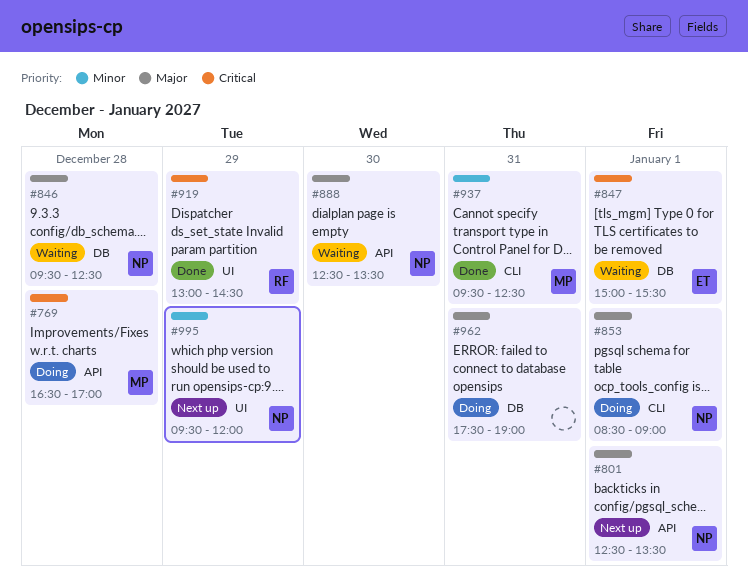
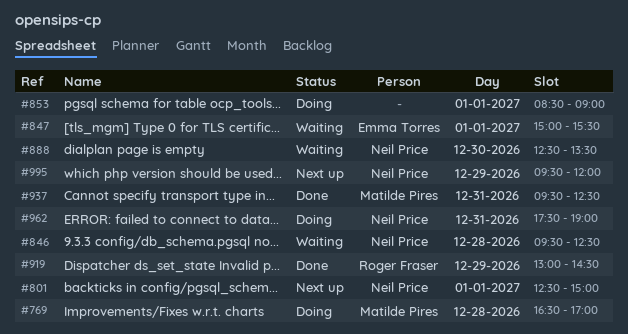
#801, ends: 13:30 -> 15:00
#853, owner: Neil Price -> none
#962, owner: none -> Neil Price

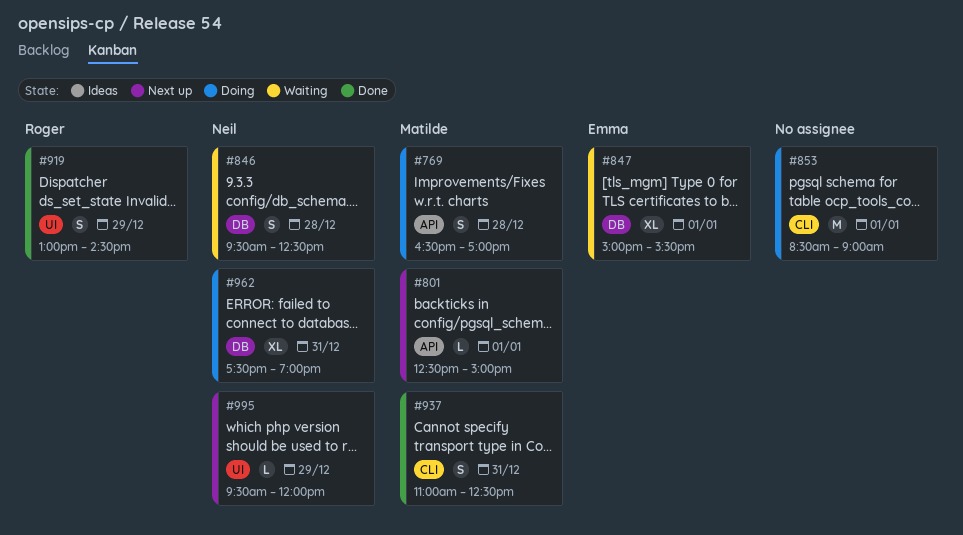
#801, owner: Neil Price -> Matilde Pires
#888: present -> none
#937, begins: 09:30 -> 11:00

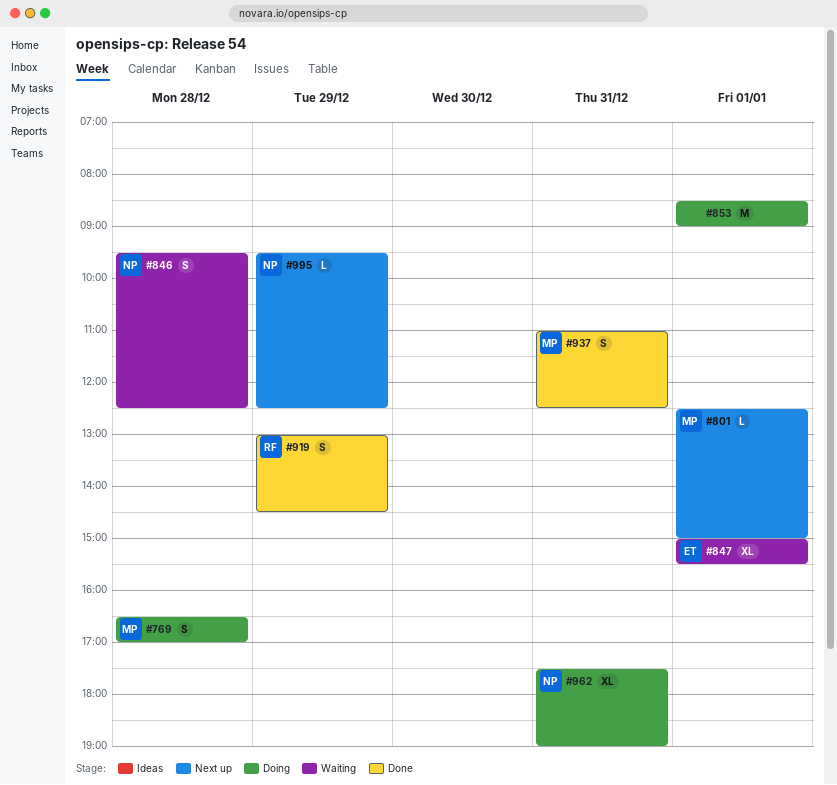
#995, ends: 12:00 -> 12:30

